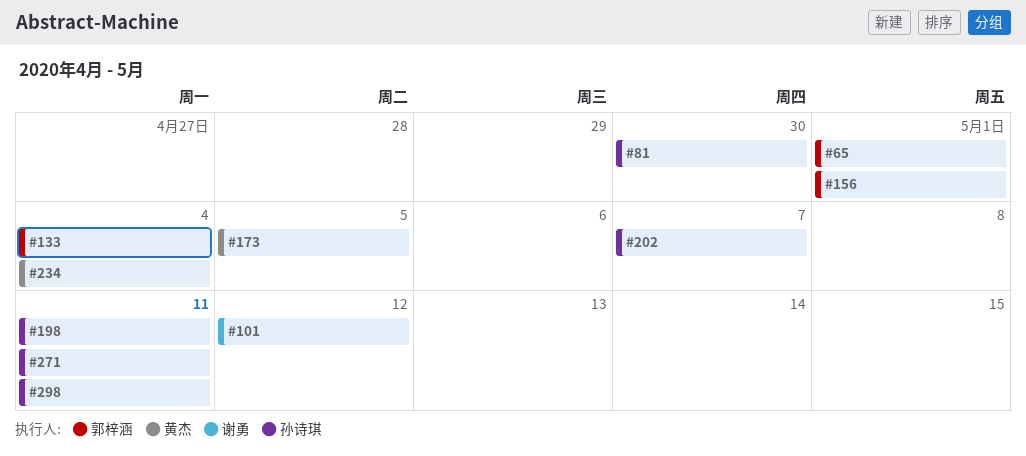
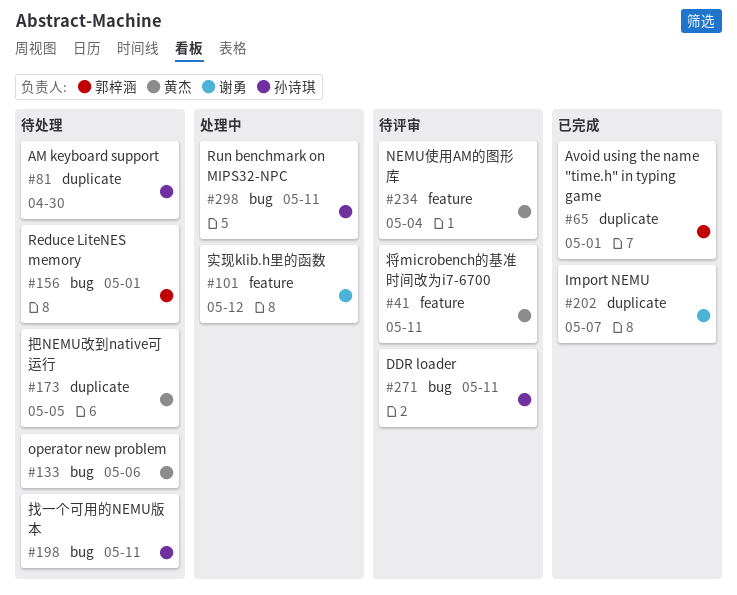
#41: none -> present
#133, owner: 郭梓涵 -> 黄杰
#133, due: May 4 -> May 6
#202, owner: 孙诗琪 -> 谢勇

